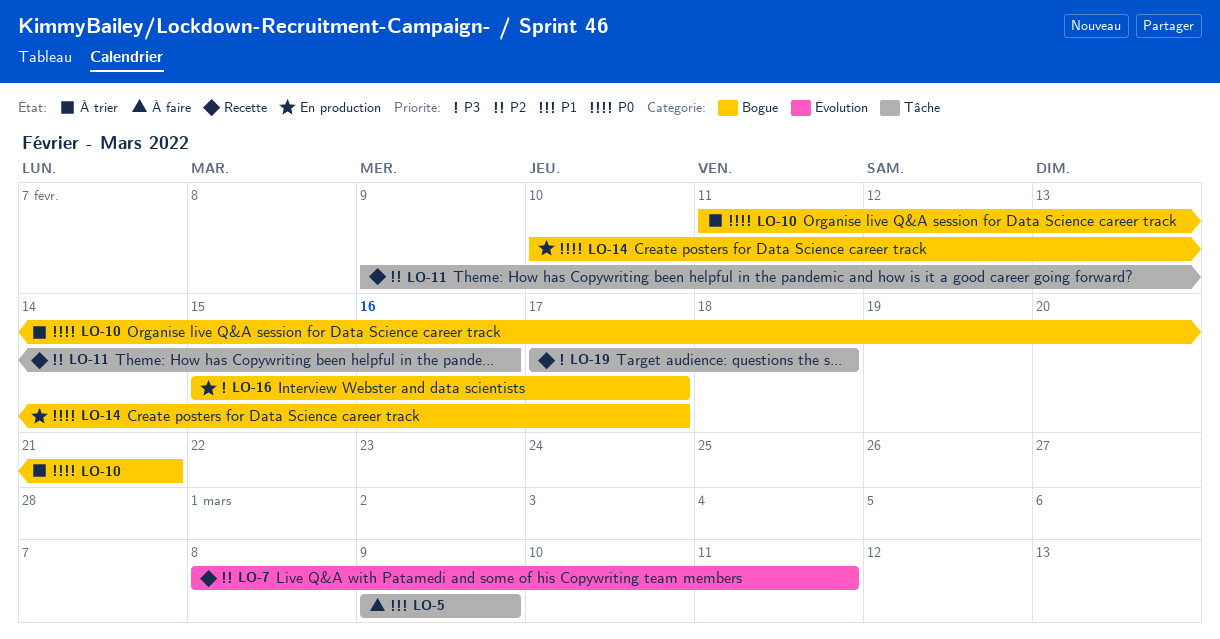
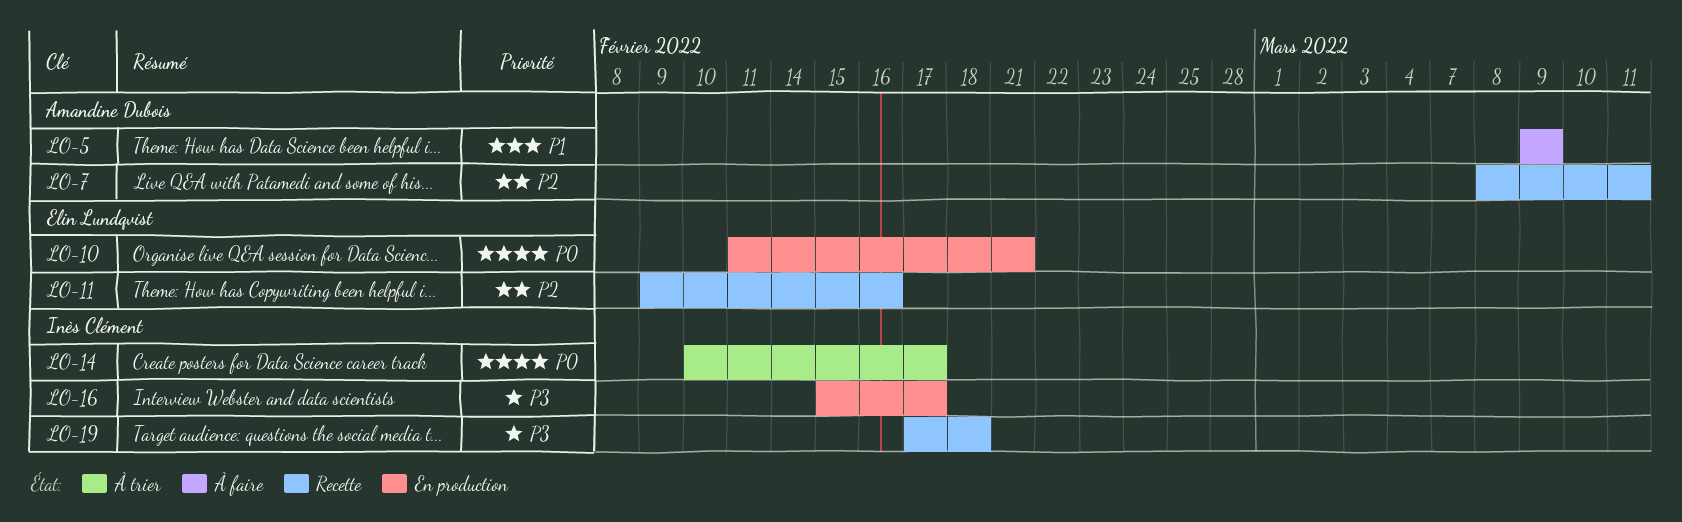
LO-10, status: À trier -> En production
LO-14, status: En production -> À trier

